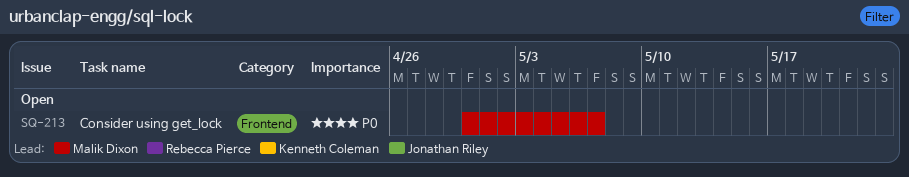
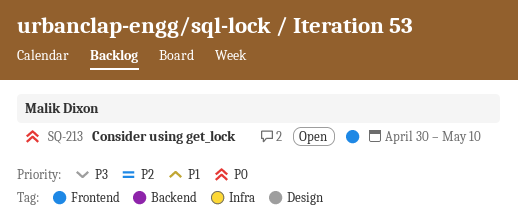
SQ-213, due: May 7 -> May 10

